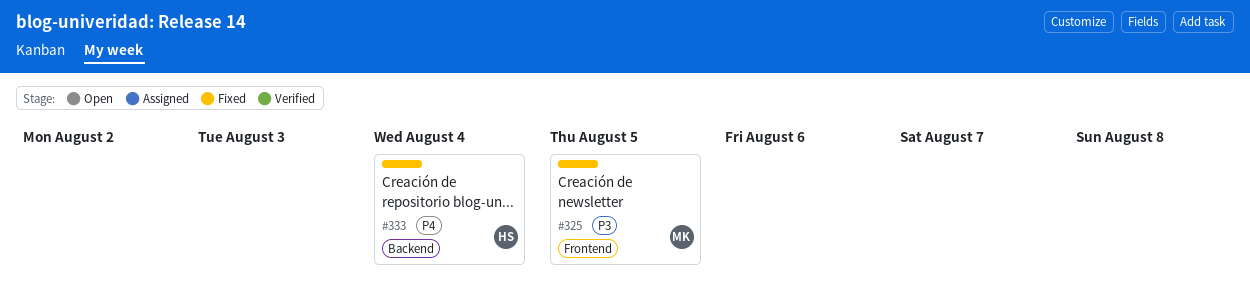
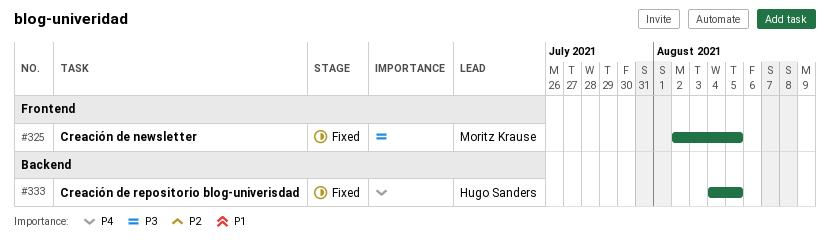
#333, due: Aug 4 -> Aug 5

